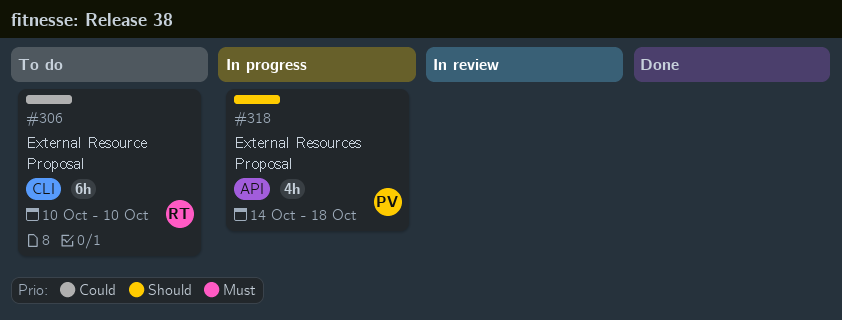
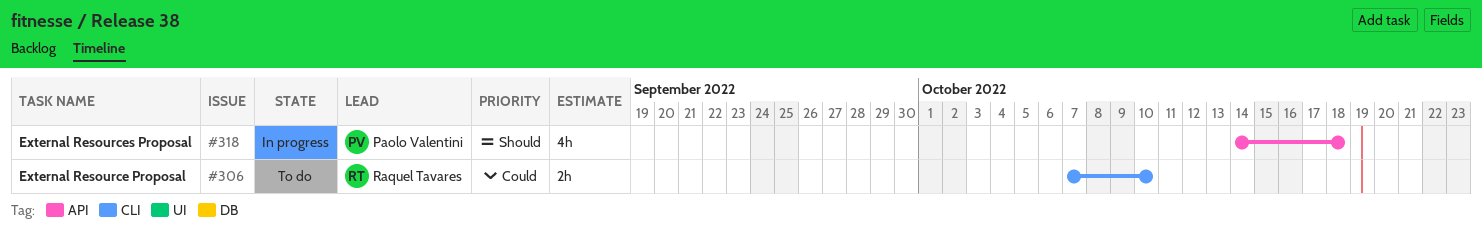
#306, estimate: 6h -> 2h
#306, start: Oct 10 -> Oct 7

